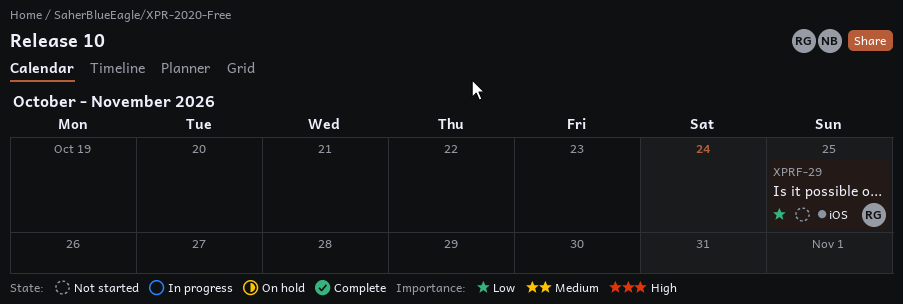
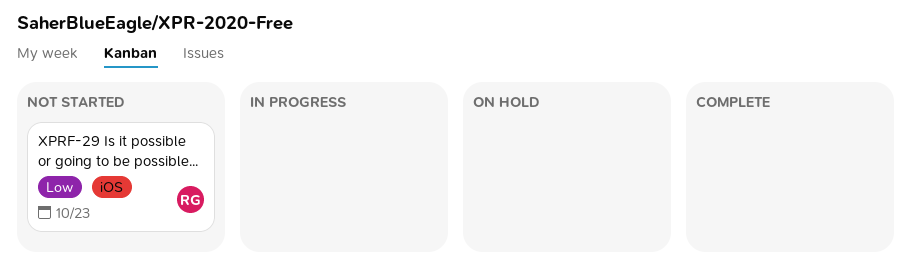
XPRF-29, due: Oct 25 -> Oct 23

